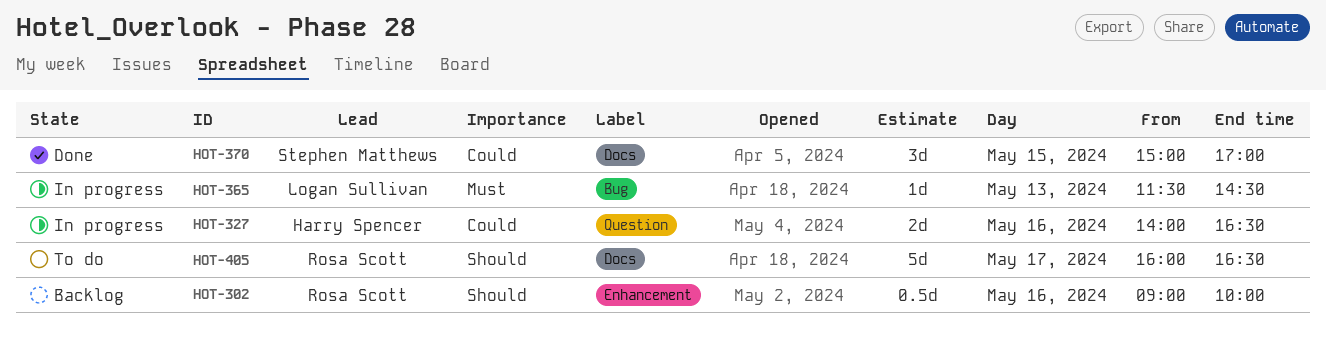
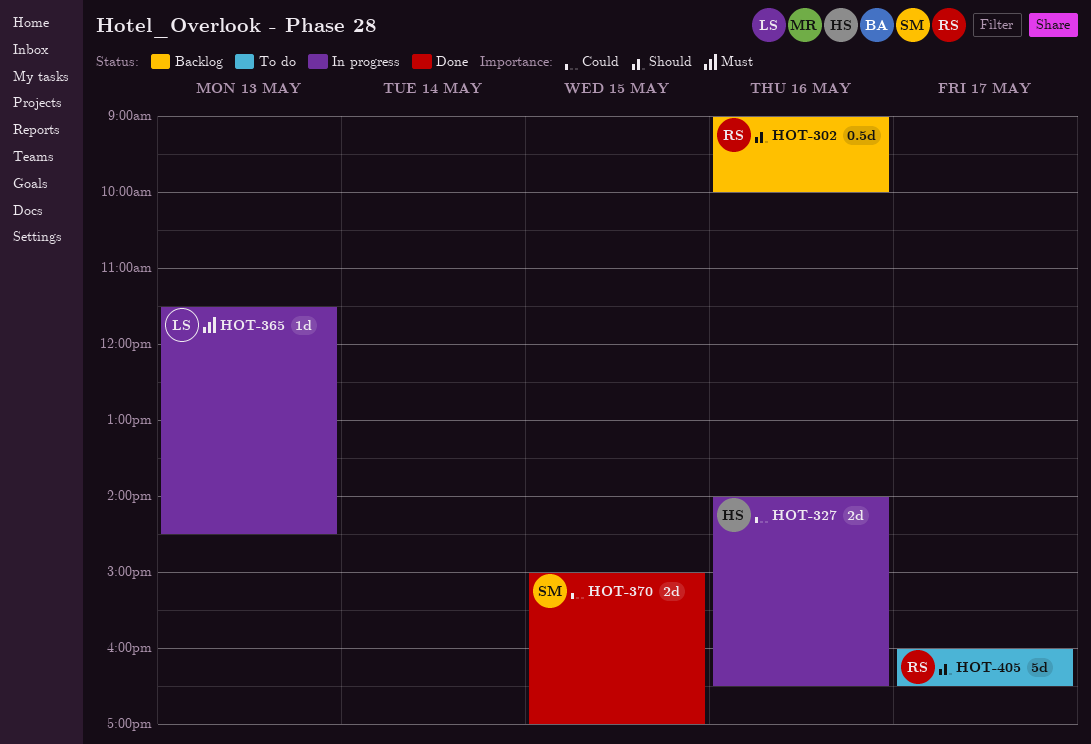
HOT-370, estimate: 3d -> 2d

